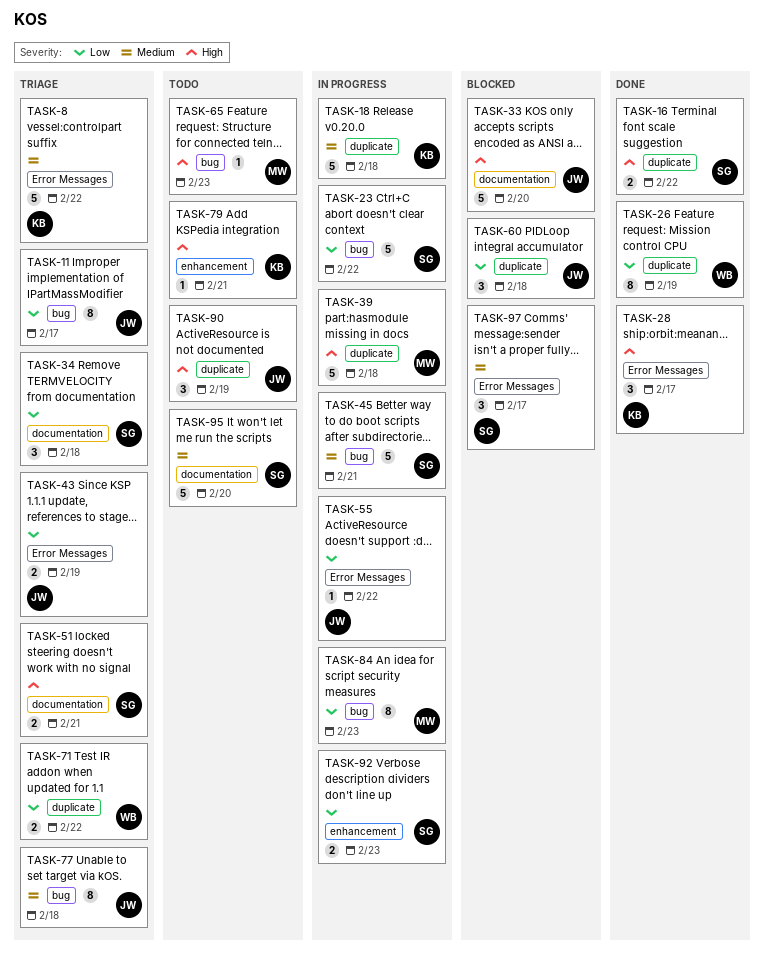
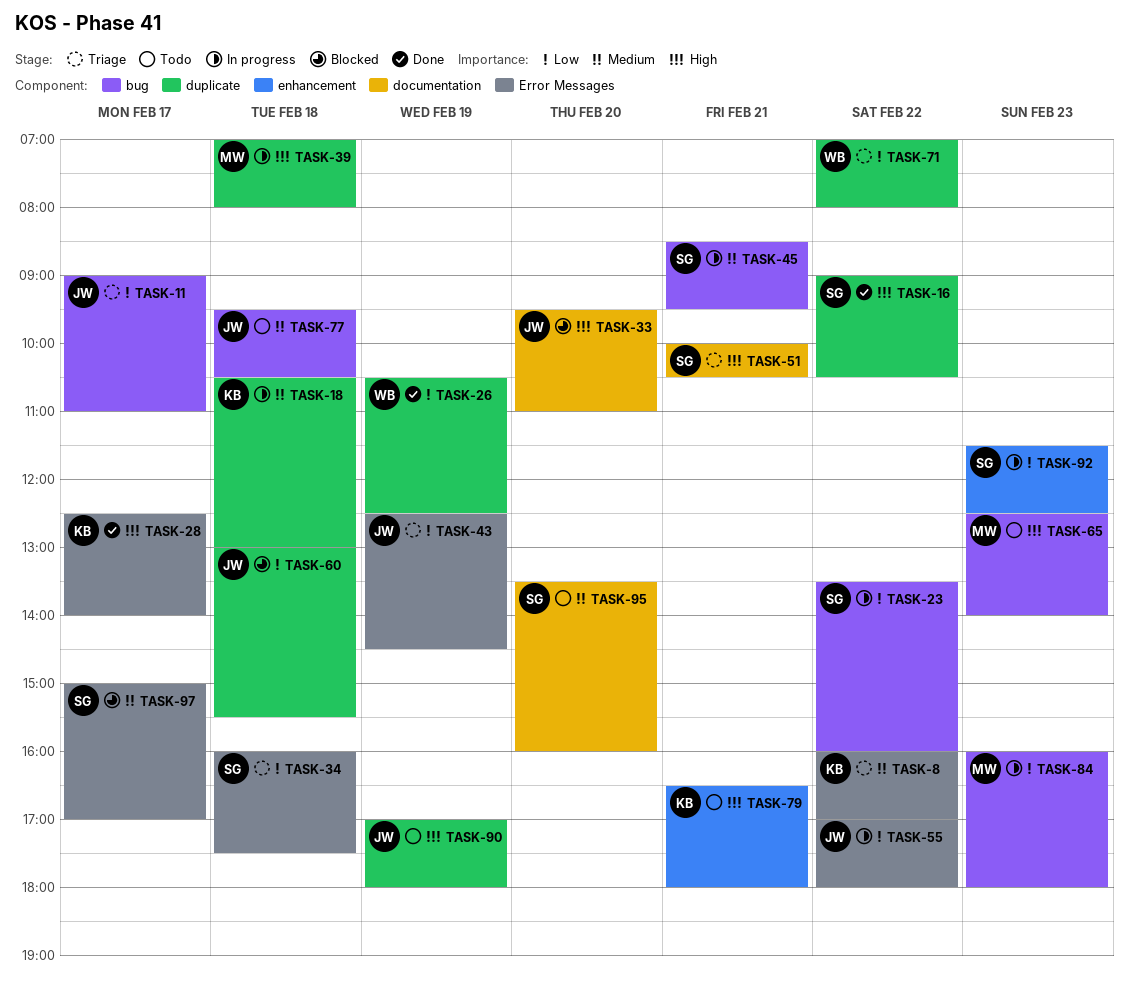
TASK-34, label: documentation -> Error Messages
TASK-77, status: Triage -> Todo

